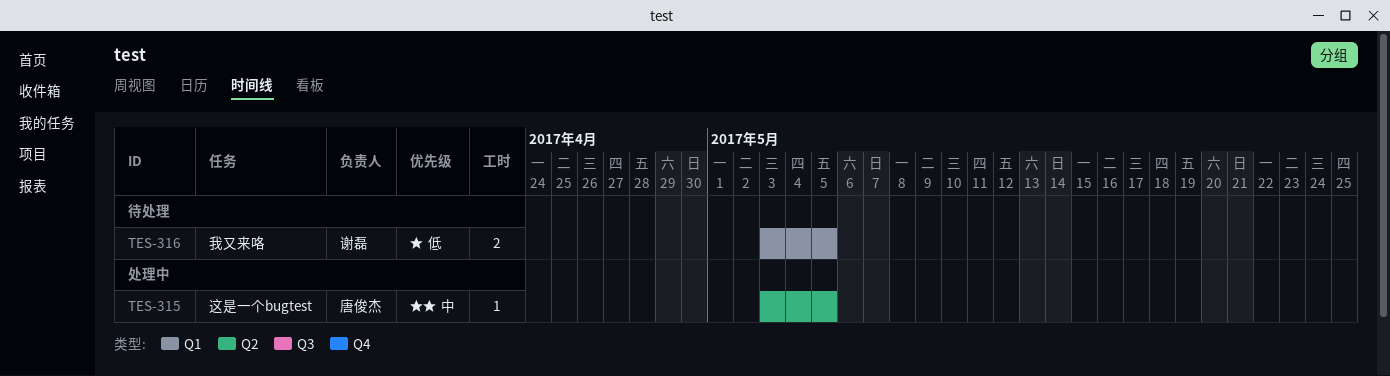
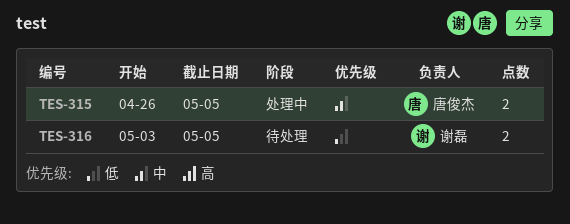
TES-315, estimate: 1 -> 2
TES-315, start: May 3 -> Apr 26

